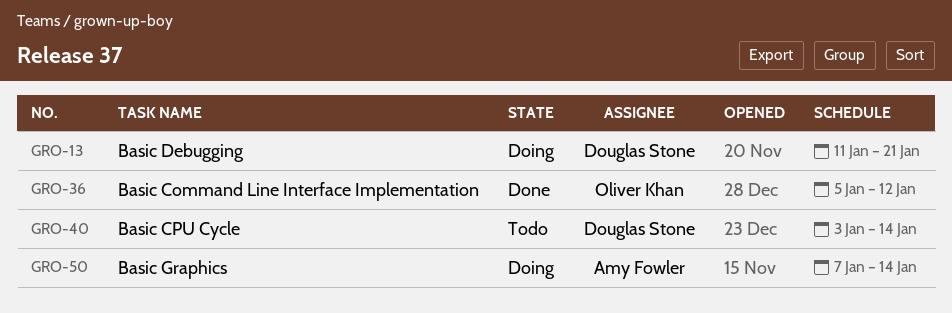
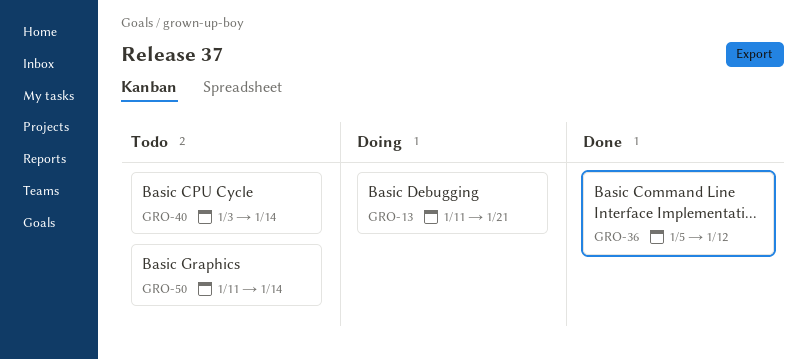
GRO-50, status: Doing -> Todo
GRO-50, start: Jan 7 -> Jan 11

